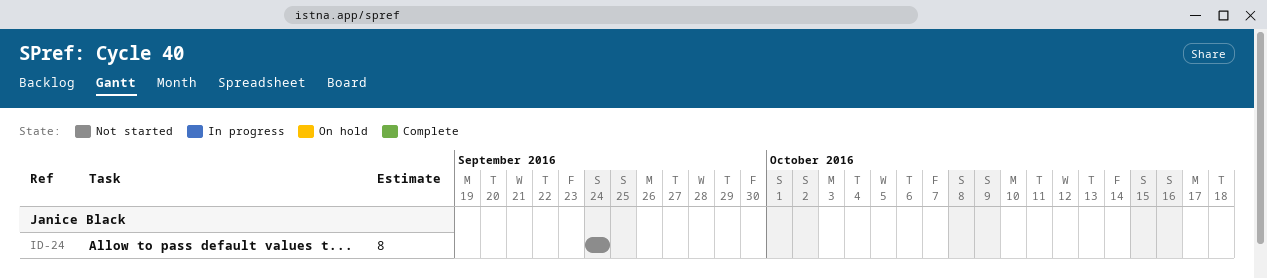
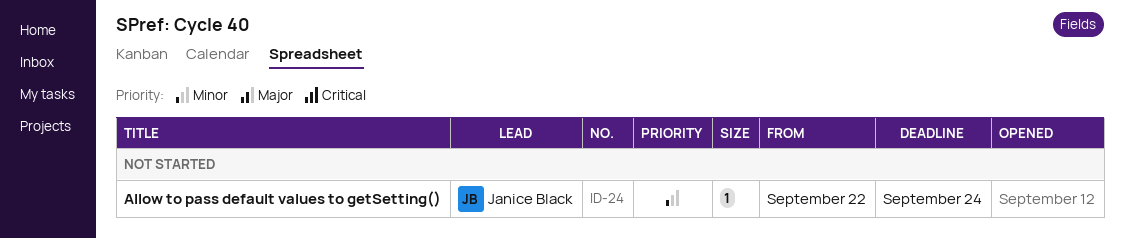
ID-24, estimate: 8 -> 1
ID-24, start: Sep 24 -> Sep 22

